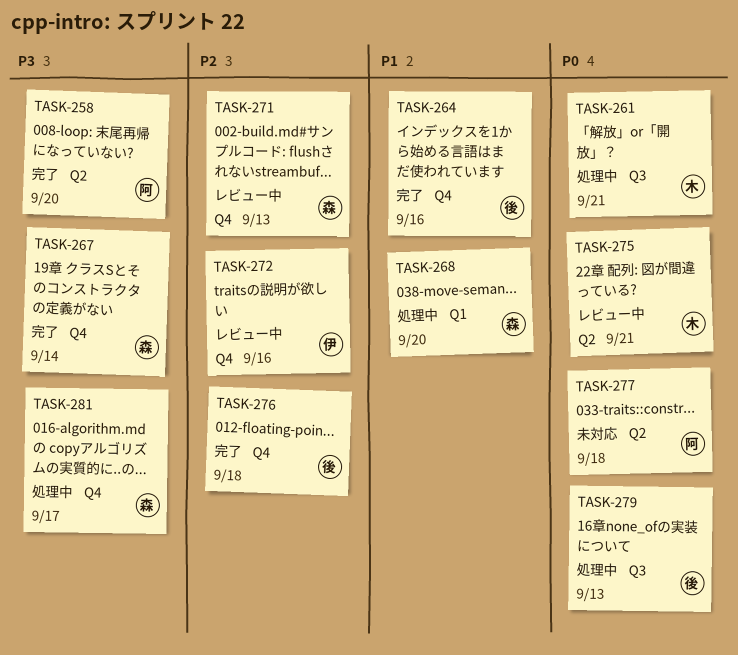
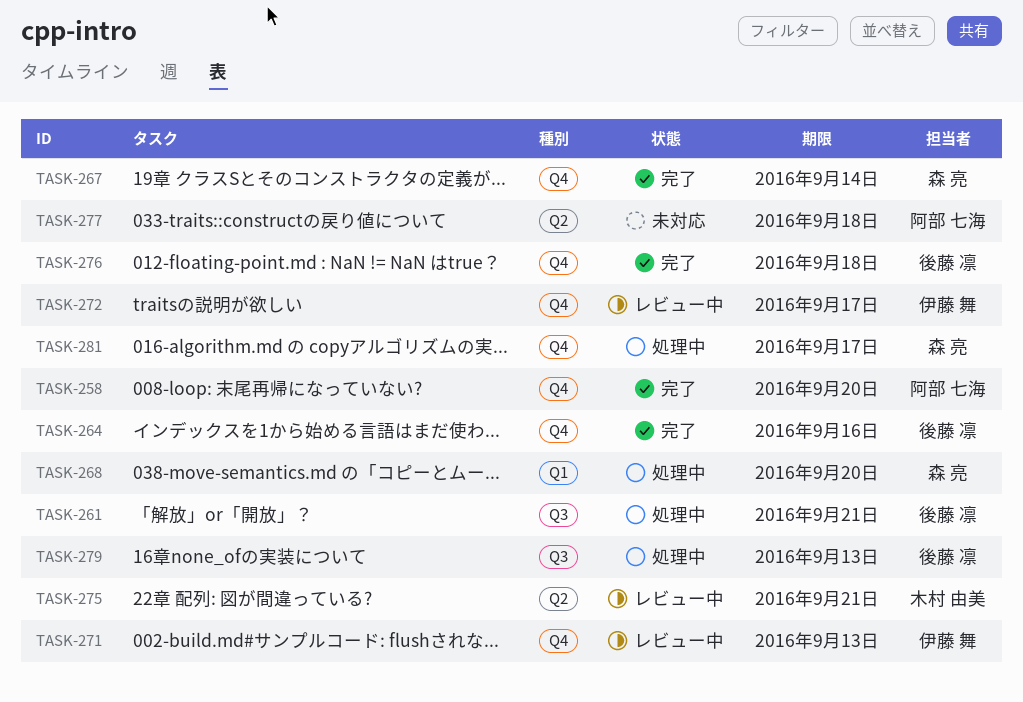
TASK-258, label: Q2 -> Q4
TASK-261, owner: 木村 由美 -> 後藤 凛
TASK-271, owner: 森 亮 -> 伊藤 舞
TASK-272, due: Sep 16 -> Sep 17

